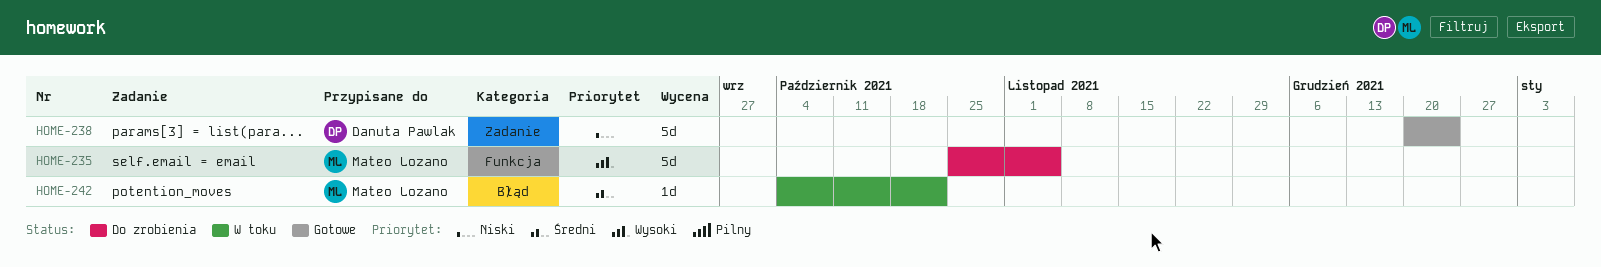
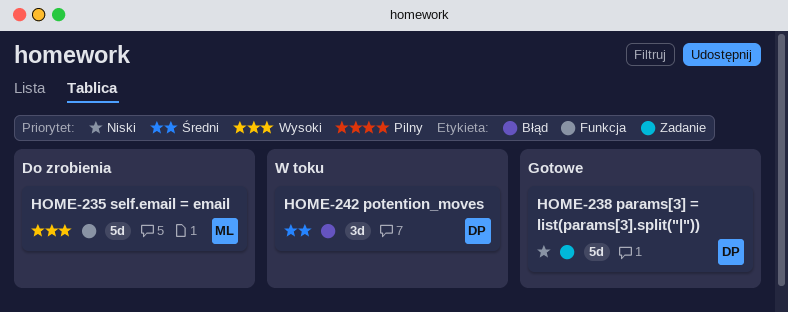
HOME-242, owner: Mateo Lozano -> Danuta Pawlak
HOME-242, estimate: 1d -> 3d

